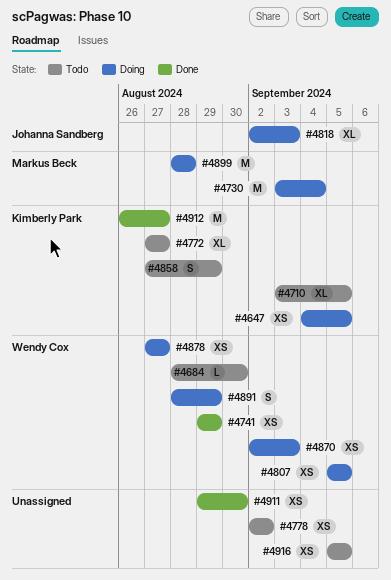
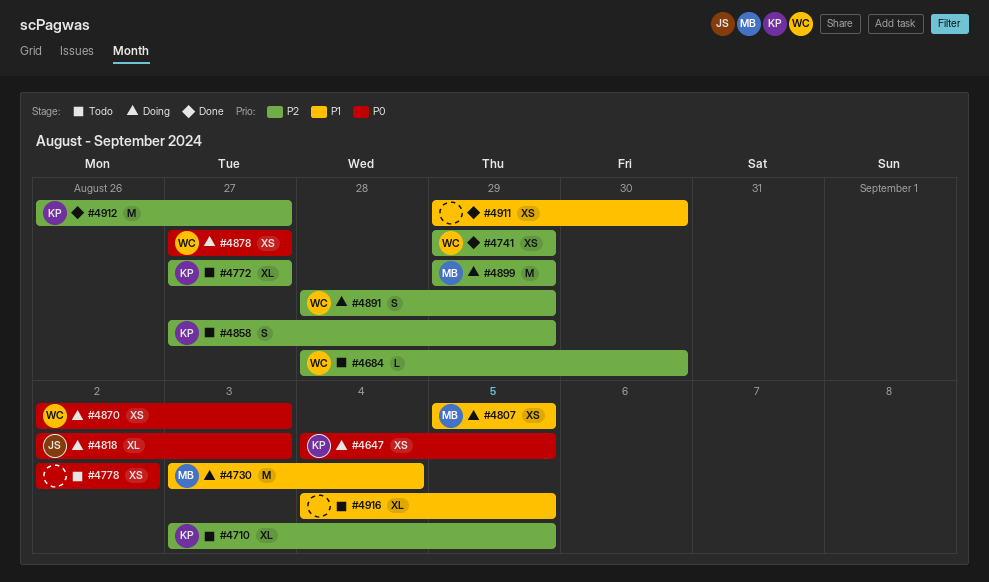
#4807, owner: Wendy Cox -> Markus Beck
#4899, start: Aug 28 -> Aug 29
#4899, due: Aug 28 -> Aug 29
#4916, estimate: XS -> XL
#4916, start: Sep 5 -> Sep 4

